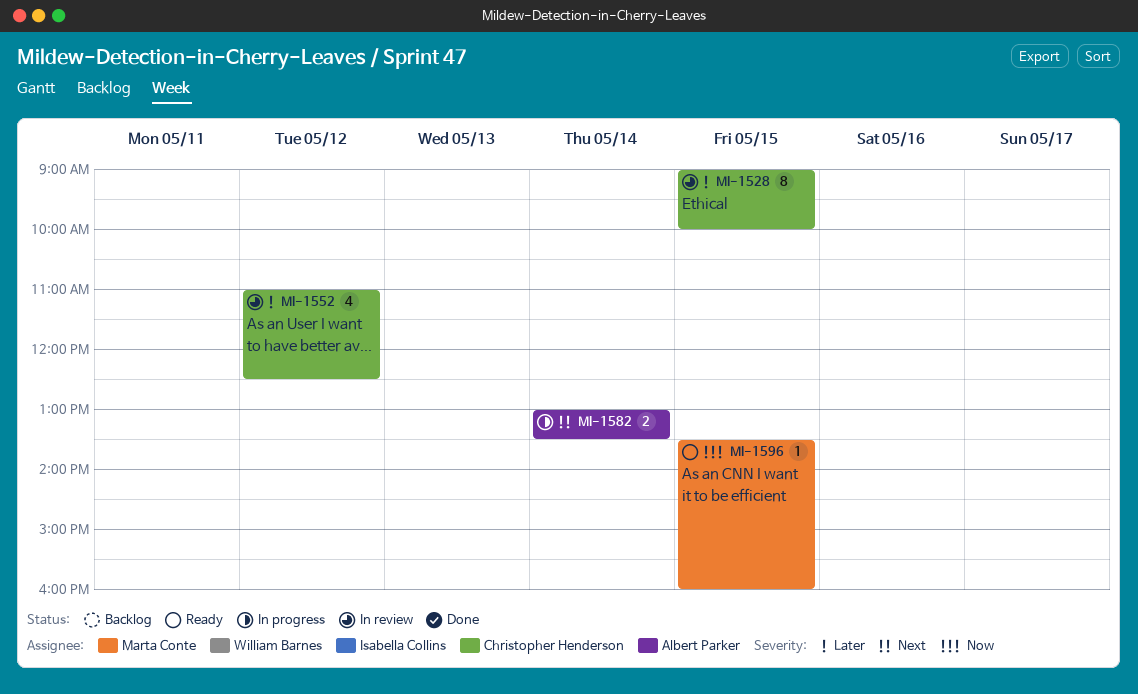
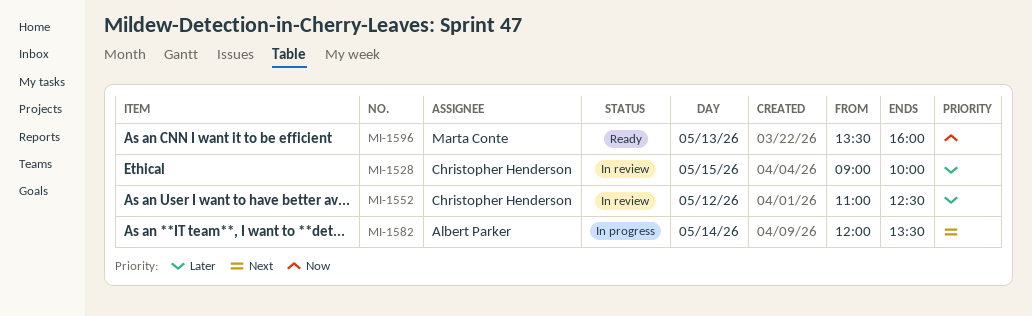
MI-1582, begins: 13:00 -> 12:00
MI-1596, day: May 15 -> May 13

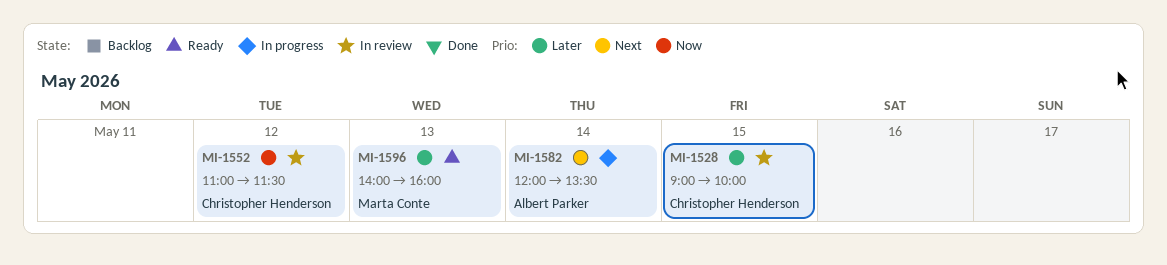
MI-1552, priority: Later -> Now
MI-1552, ends: 12:30 -> 11:30
MI-1596, priority: Now -> Later
MI-1596, begins: 13:30 -> 14:00

